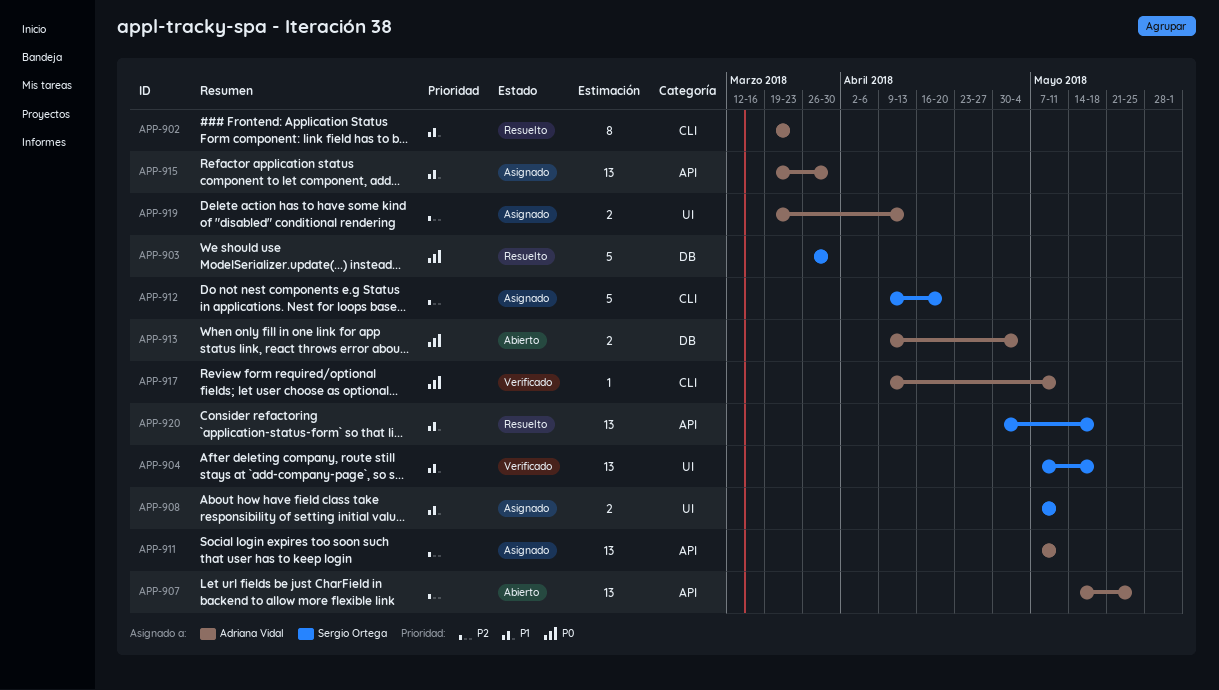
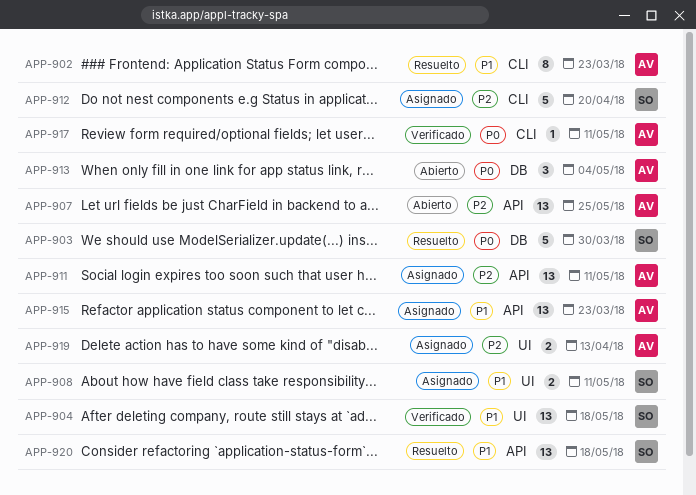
APP-913, estimate: 2 -> 3
APP-915, due: Mar 30 -> Mar 23

